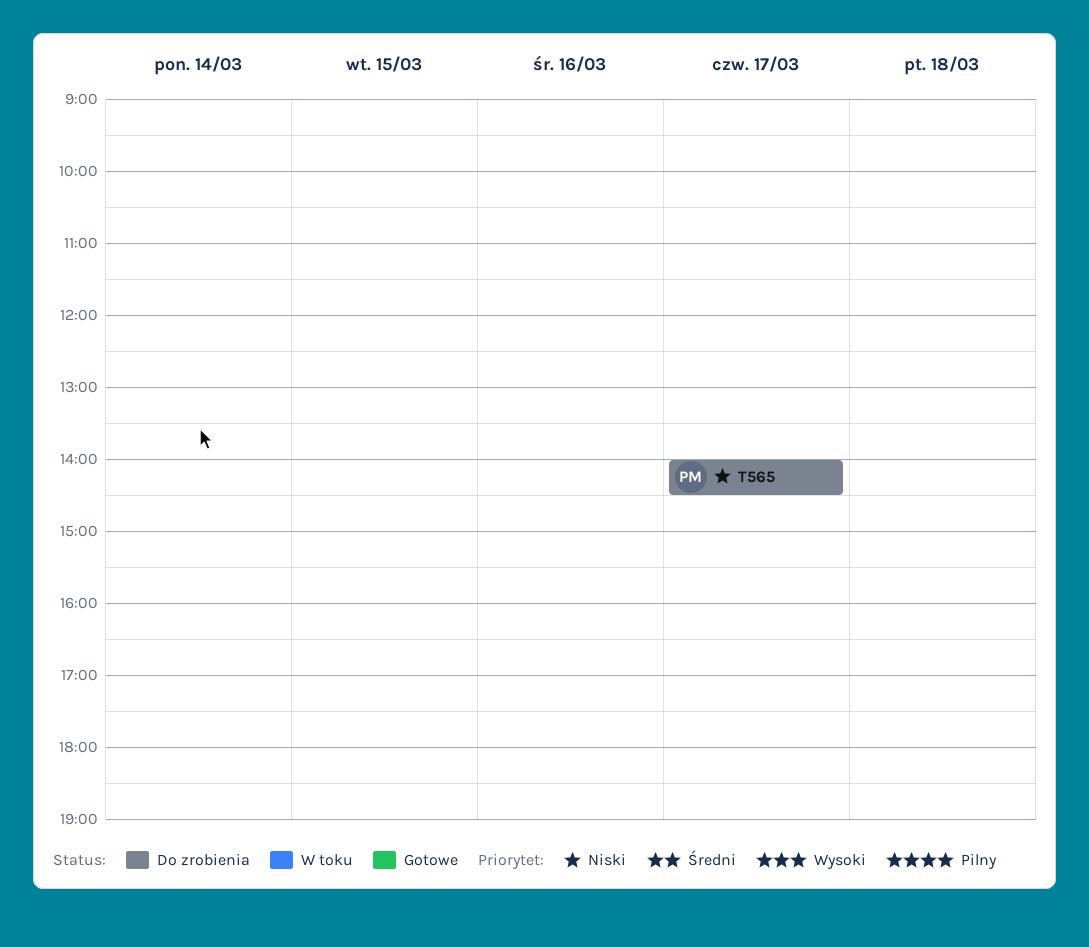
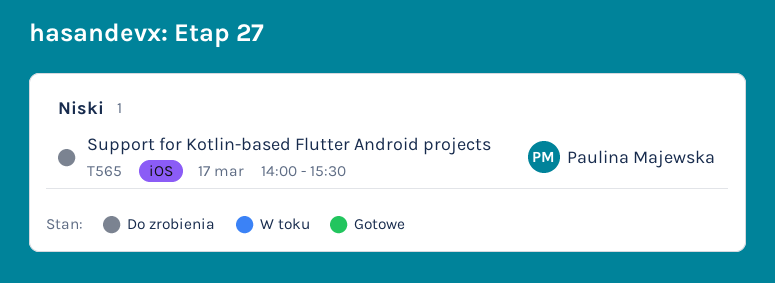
T565, ends: 14:30 -> 15:30

